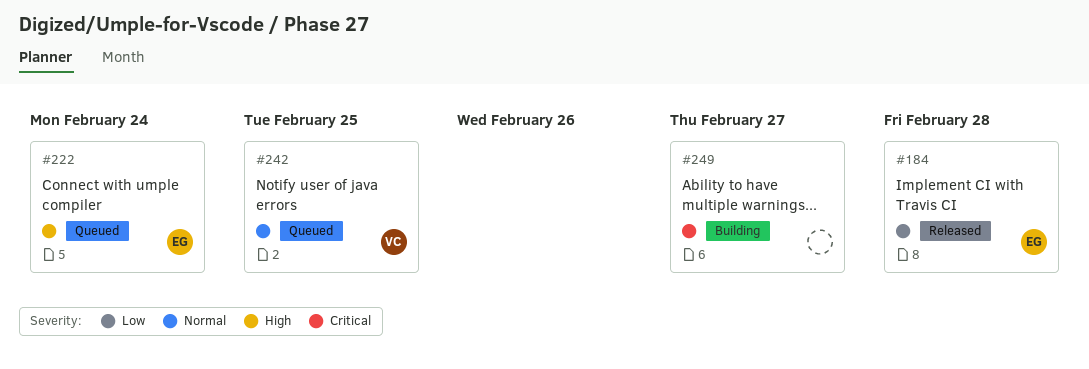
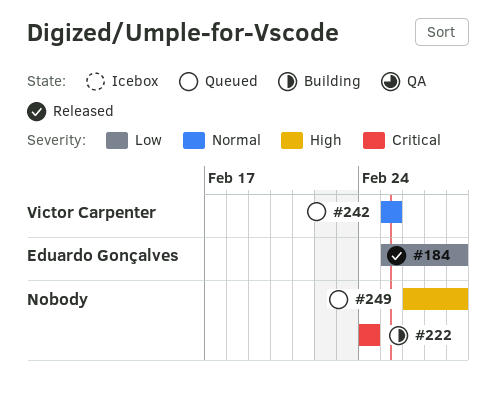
#222, status: Queued -> Building
#222, owner: Eduardo Gonçalves -> none
#222, priority: High -> Critical
#249, status: Building -> Queued
#249, priority: Critical -> High
#249, due: Feb 27 -> Feb 28

